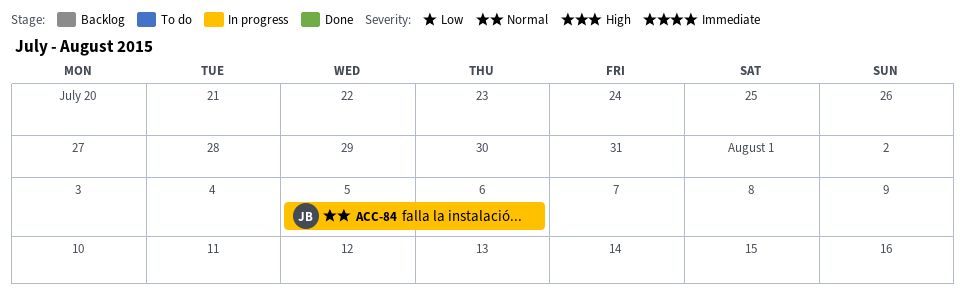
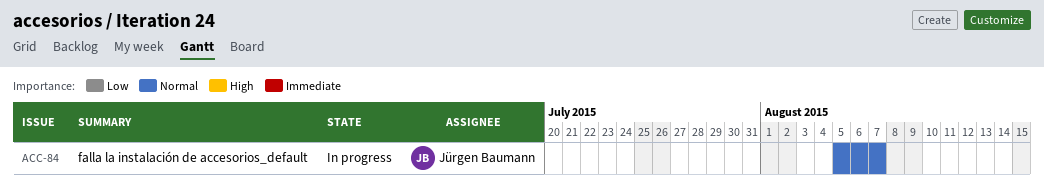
ACC-84, due: Aug 6 -> Aug 7

